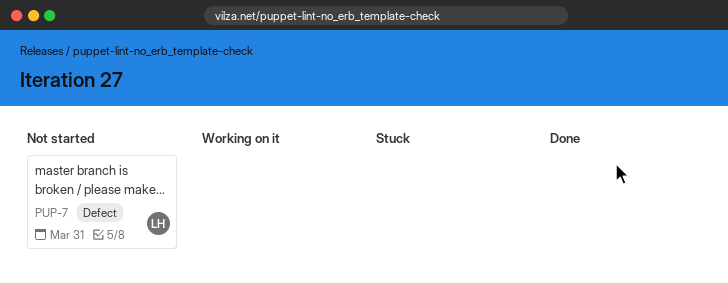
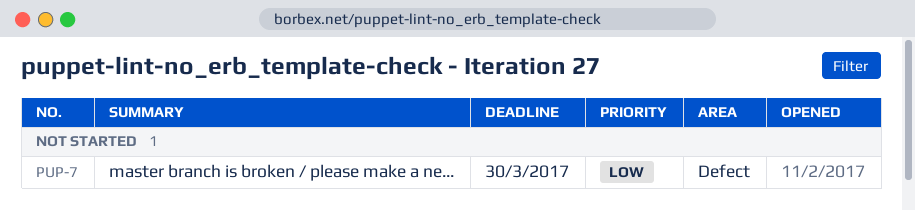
PUP-7, due: Mar 31 -> Mar 30

